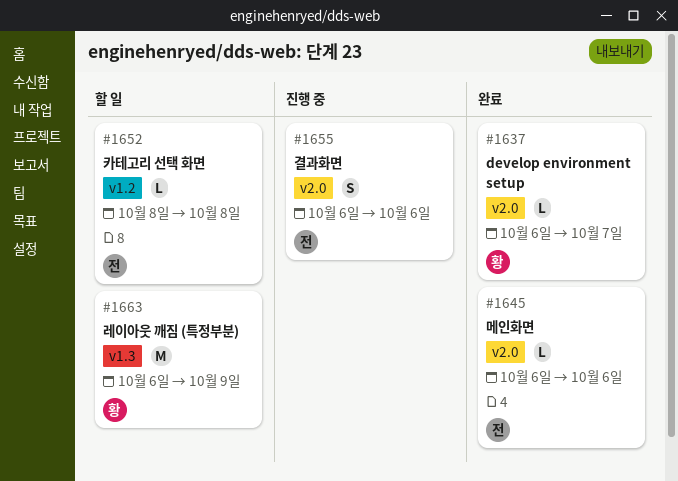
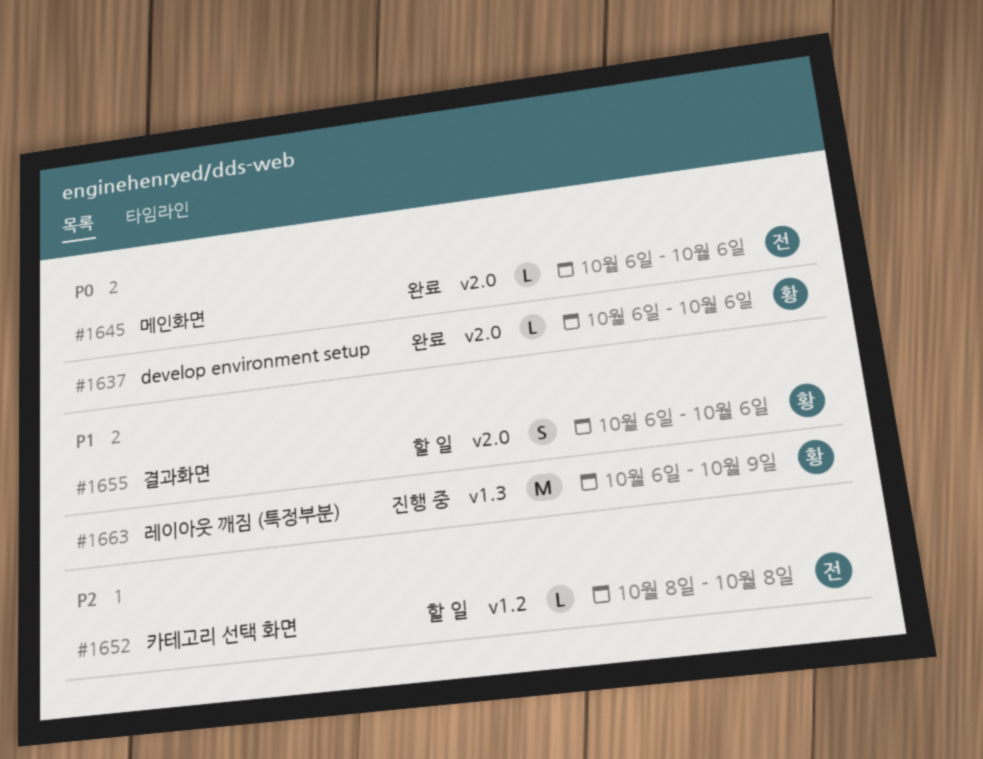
#1637, due: Oct 7 -> Oct 6
#1655, status: 진행 중 -> 할 일
#1655, owner: 전 -> 황
#1663, status: 할 일 -> 진행 중

